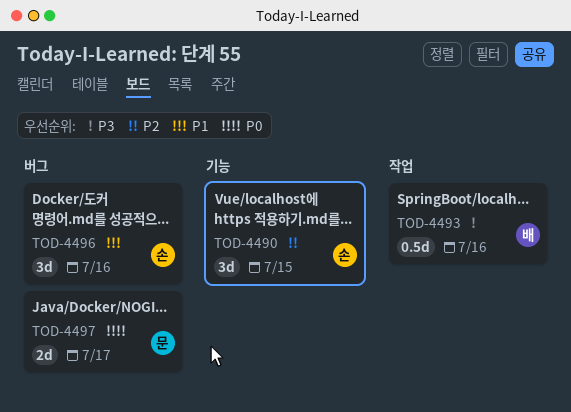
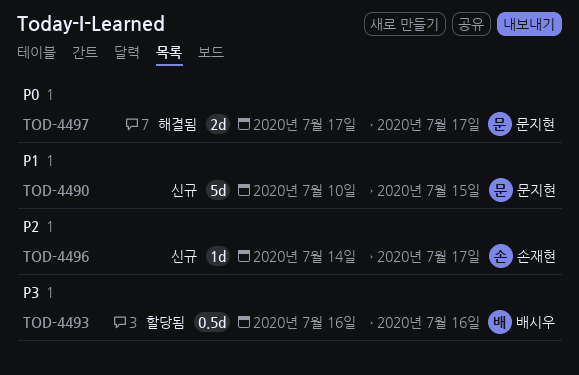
TOD-4490, owner: 손재현 -> 문지현
TOD-4490, priority: P2 -> P1
TOD-4490, estimate: 3d -> 5d
TOD-4496, priority: P1 -> P2
TOD-4496, estimate: 3d -> 1d
TOD-4496, due: Jul 16 -> Jul 17

